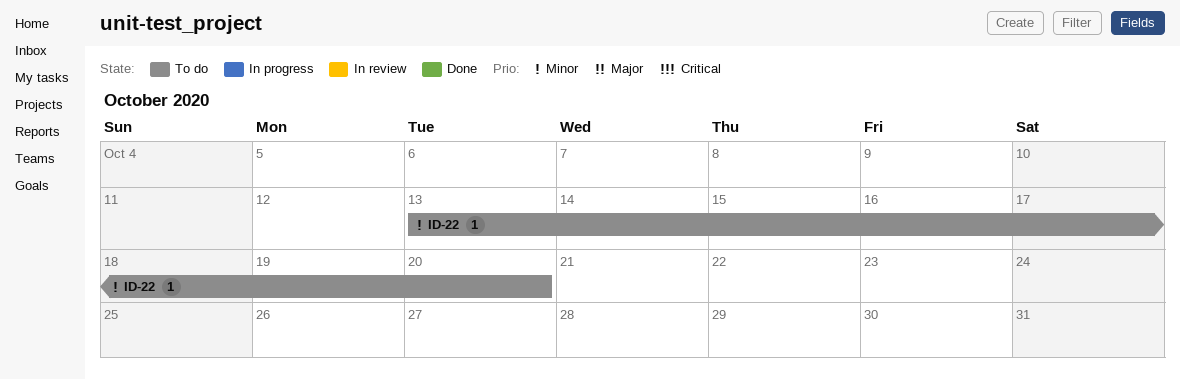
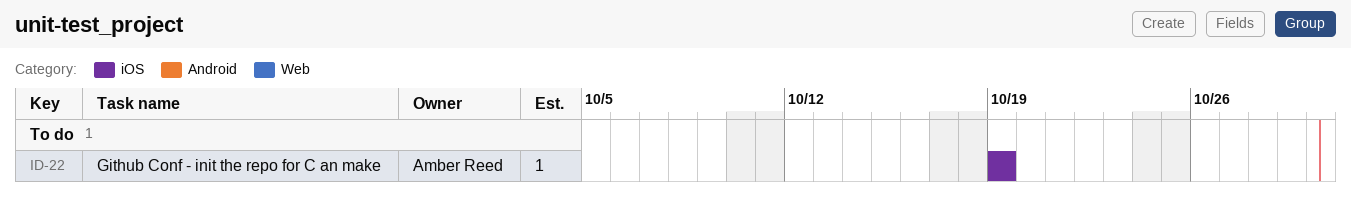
ID-22, start: Oct 13 -> Oct 19
ID-22, due: Oct 20 -> Oct 19

